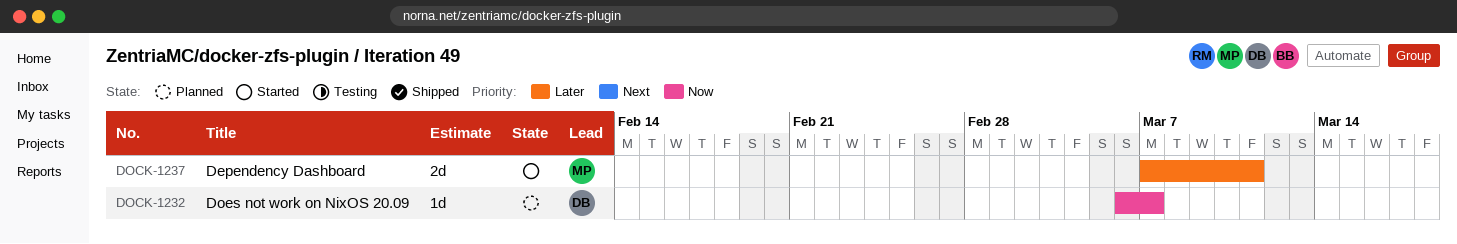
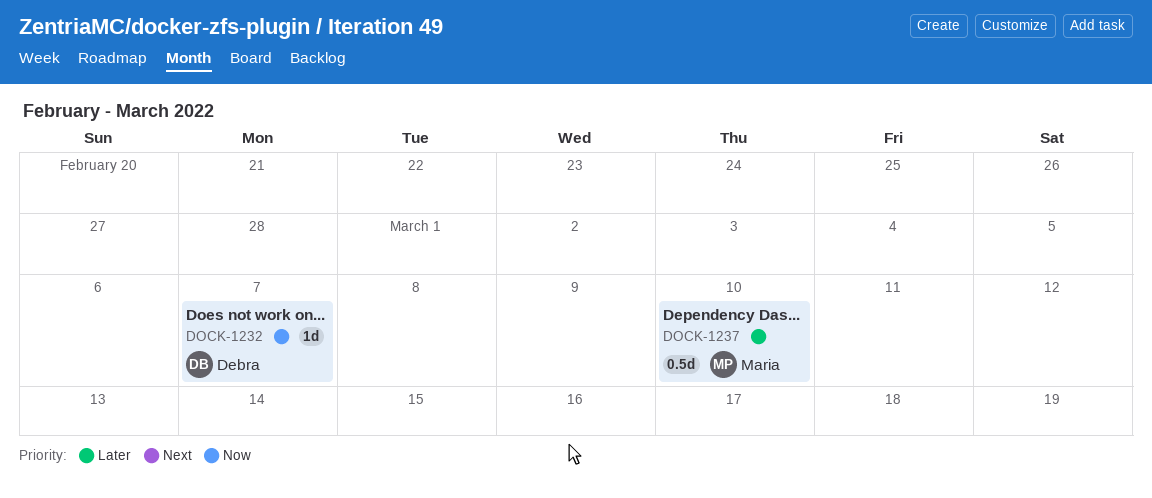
DOCK-1237, estimate: 2d -> 0.5d
DOCK-1237, due: Mar 11 -> Mar 10

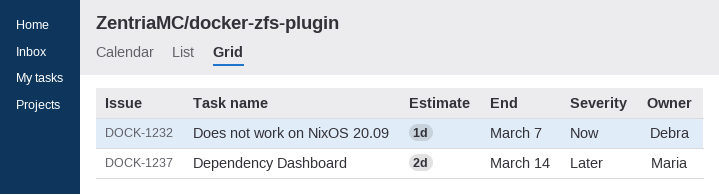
DOCK-1237, estimate: 0.5d -> 2d
DOCK-1237, due: Mar 10 -> Mar 14

